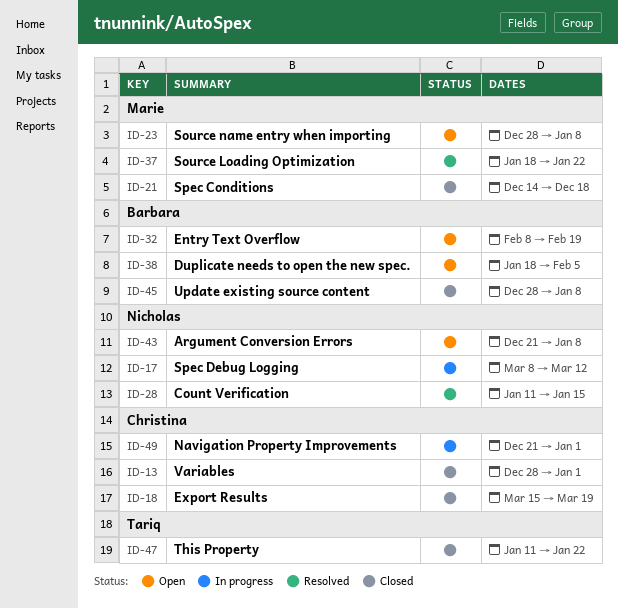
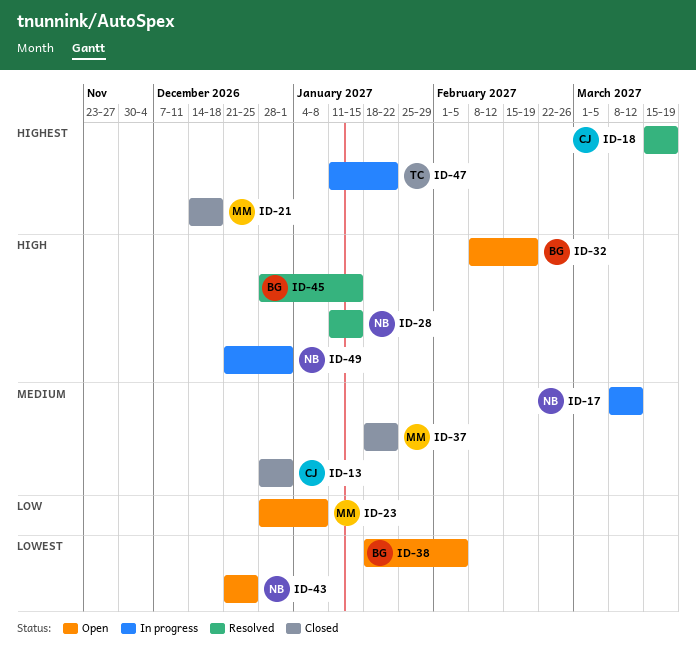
ID-18, status: Closed -> Resolved
ID-37, status: Resolved -> Closed
ID-43, due: Jan 8 -> Dec 25
ID-45, status: Closed -> Resolved
ID-45, due: Jan 8 -> Jan 15
ID-47, status: Closed -> In progress
ID-49, owner: Christina -> Nicholas

